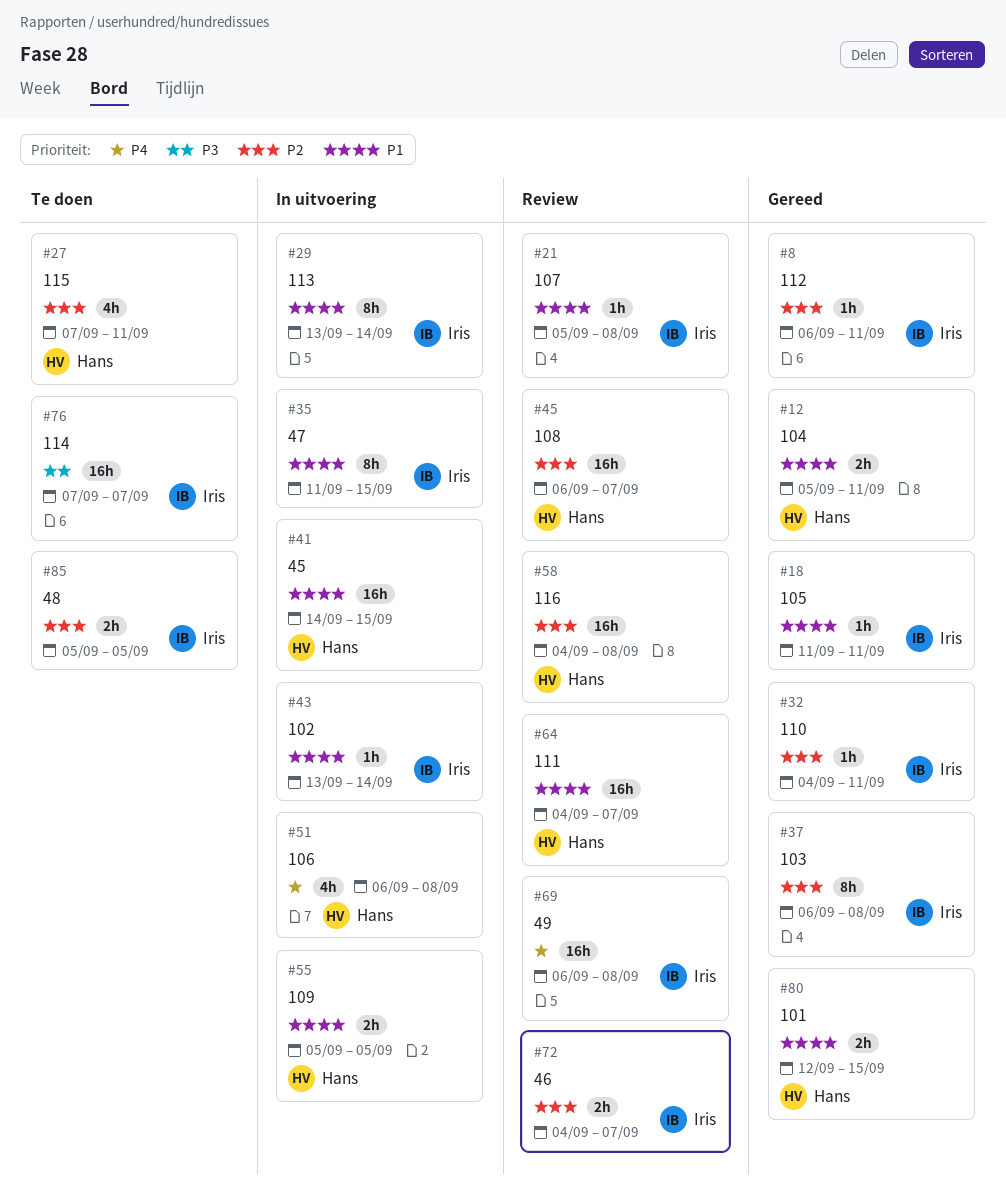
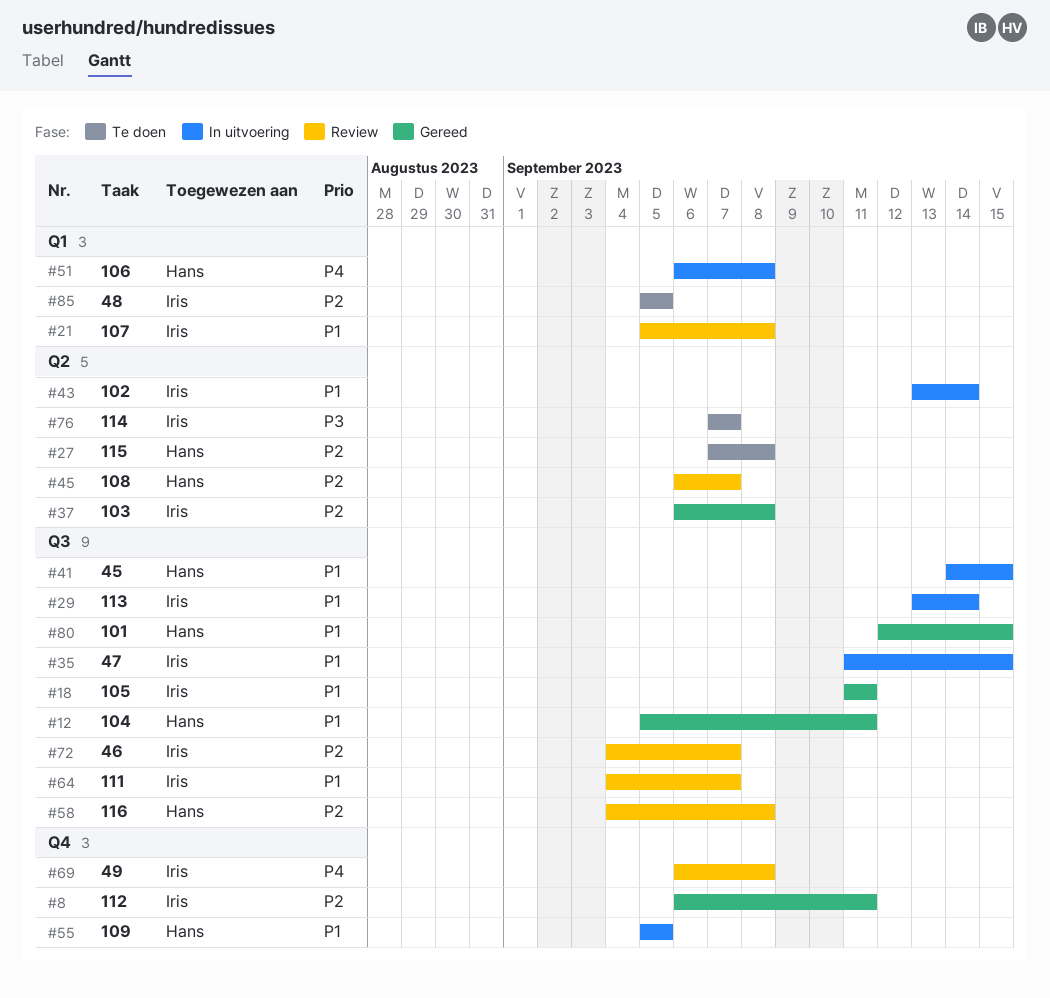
#27, due: Sep 11 -> Sep 8
#32: present -> none
#64, owner: Hans -> Iris

